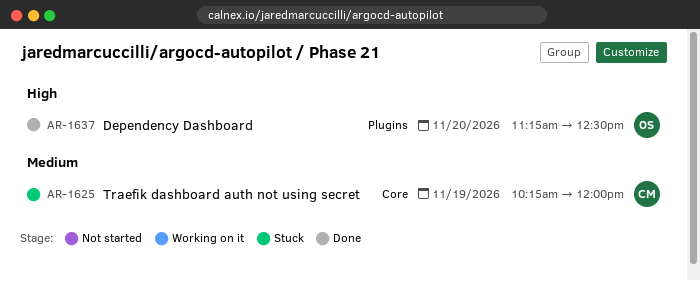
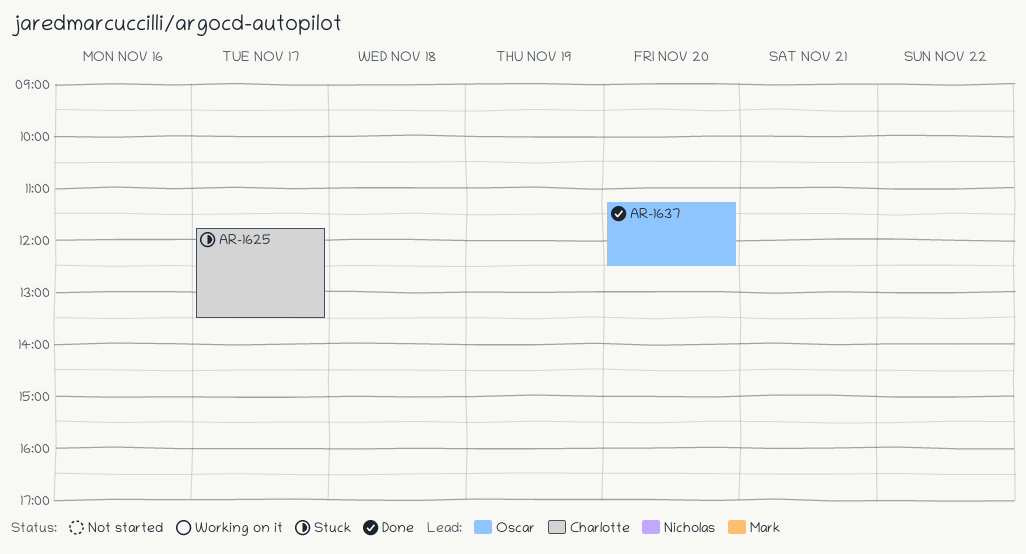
AR-1625, day: Nov 19 -> Nov 17
AR-1625, begins: 10:15 -> 11:45
AR-1625, ends: 12:00 -> 13:30

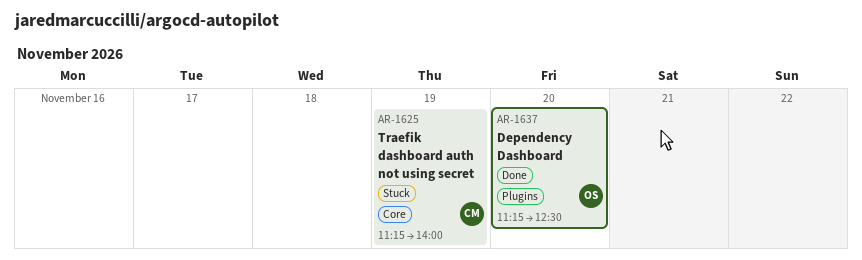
AR-1625, day: Nov 17 -> Nov 19
AR-1625, begins: 11:45 -> 11:15
AR-1625, ends: 13:30 -> 14:00

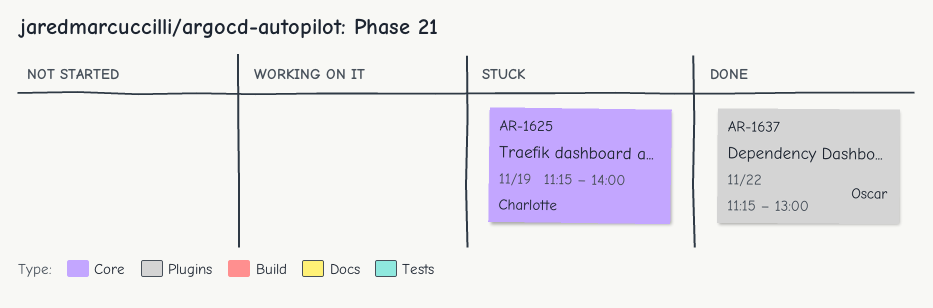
AR-1637, day: Nov 20 -> Nov 22
AR-1637, ends: 12:30 -> 13:00

